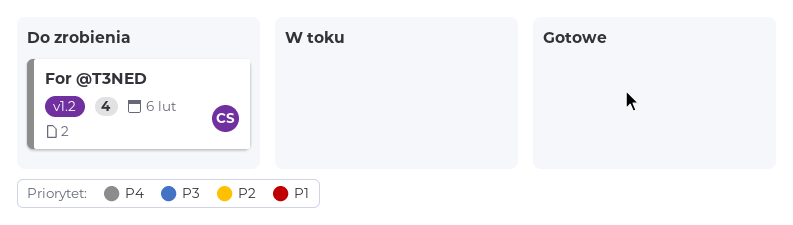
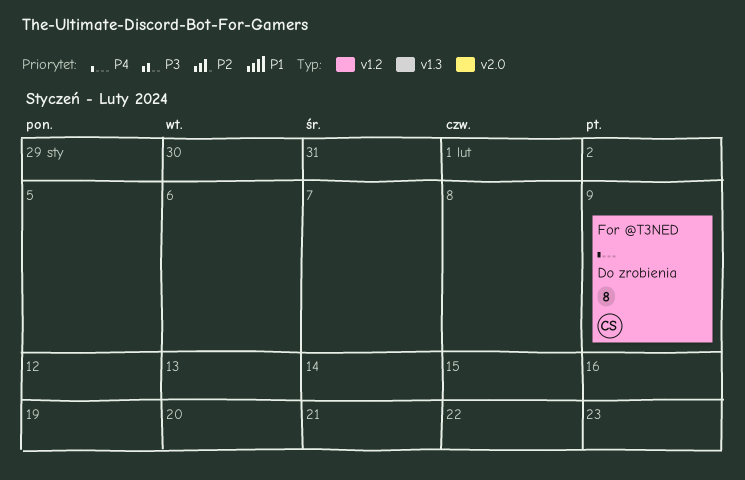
For @T3NED, estimate: 4 -> 8
For @T3NED, due: Feb 6 -> Feb 9

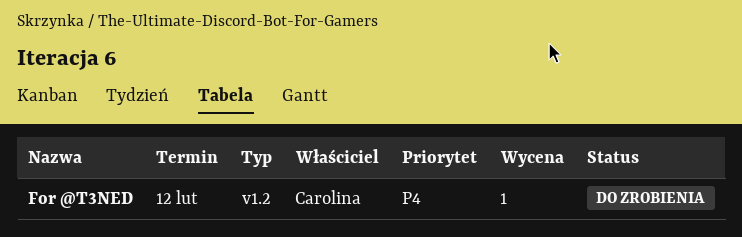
For @T3NED, estimate: 8 -> 1
For @T3NED, due: Feb 9 -> Feb 12

